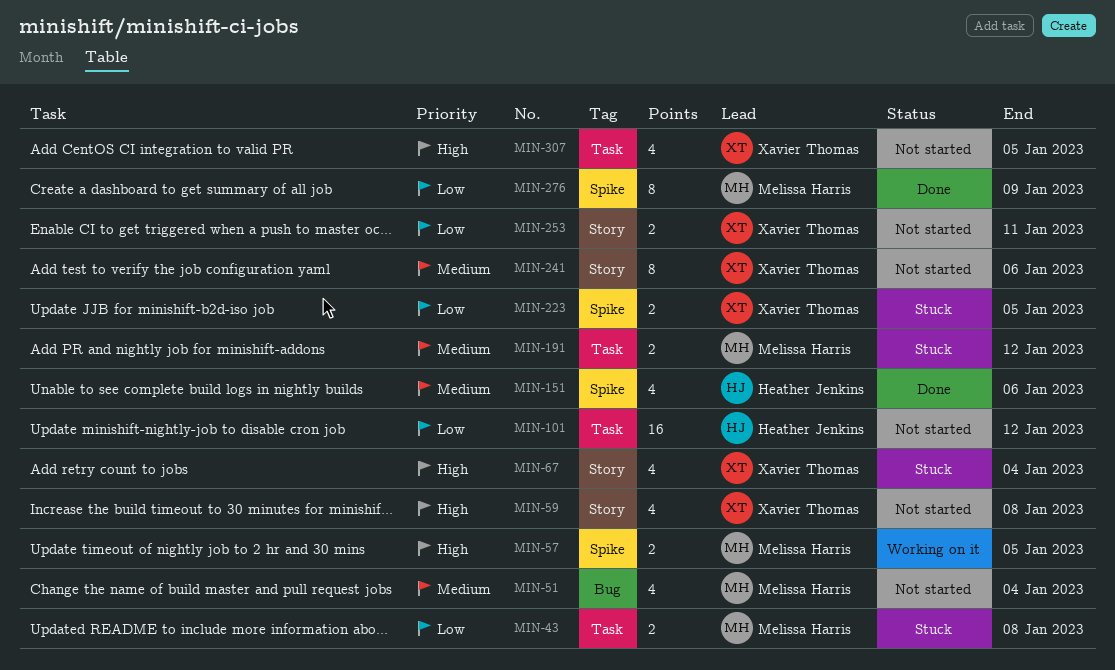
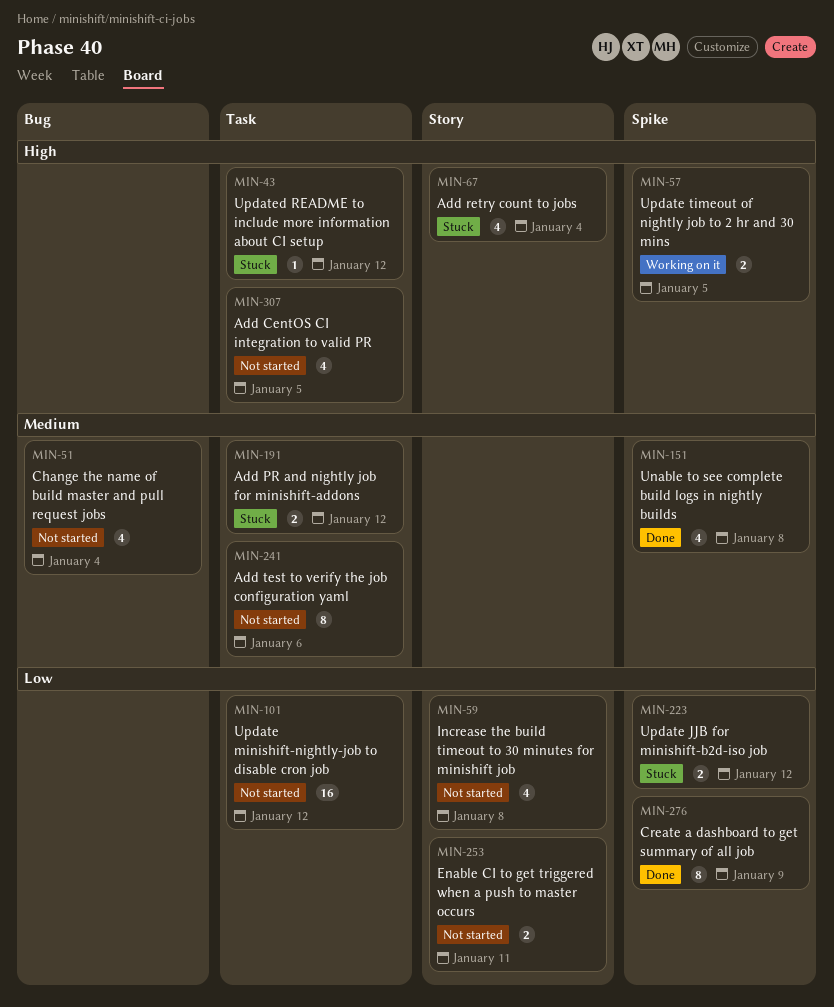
MIN-43, priority: Low -> High
MIN-43, estimate: 2 -> 1
MIN-43, due: Jan 8 -> Jan 12
MIN-59, priority: High -> Low
MIN-151, due: Jan 6 -> Jan 8
MIN-223, due: Jan 5 -> Jan 12
MIN-241, label: Story -> Task

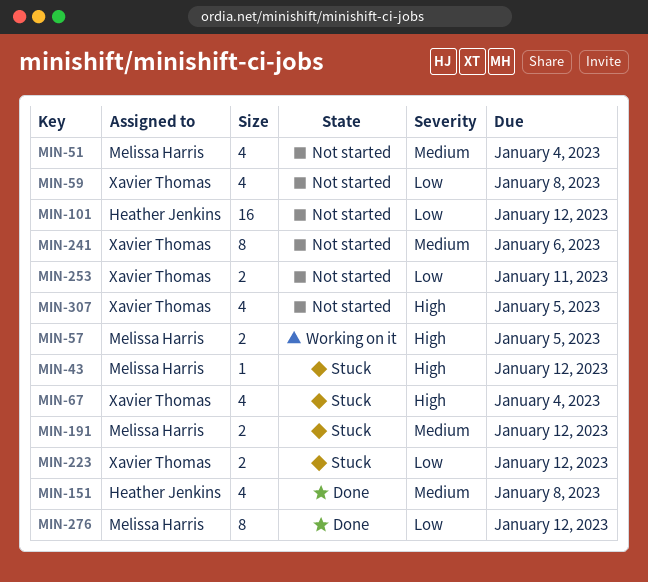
MIN-276, due: Jan 9 -> Jan 12

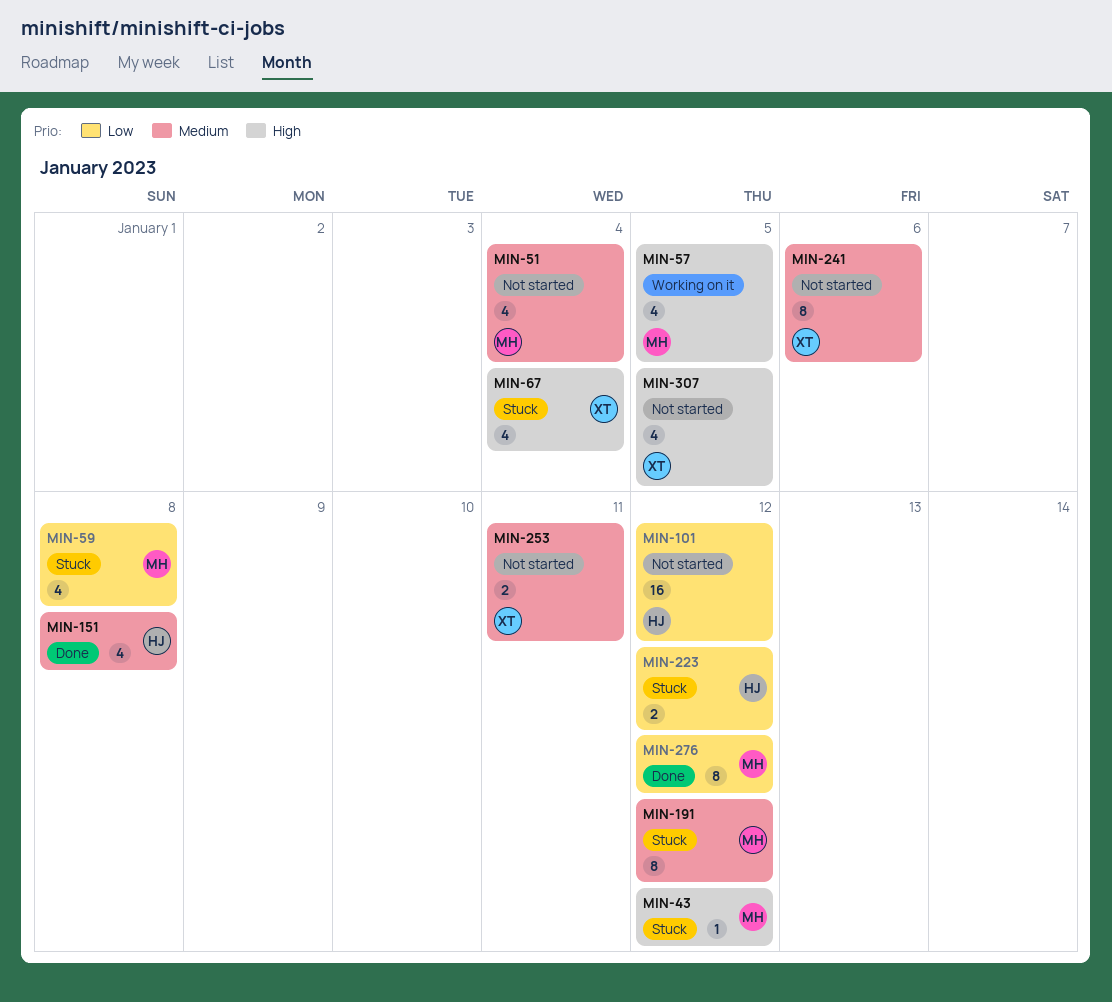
MIN-57, estimate: 2 -> 4
MIN-59, status: Not started -> Stuck
MIN-59, owner: Xavier Thomas -> Melissa Harris
MIN-191, estimate: 2 -> 8
MIN-223, owner: Xavier Thomas -> Heather Jenkins
MIN-253, priority: Low -> Medium

